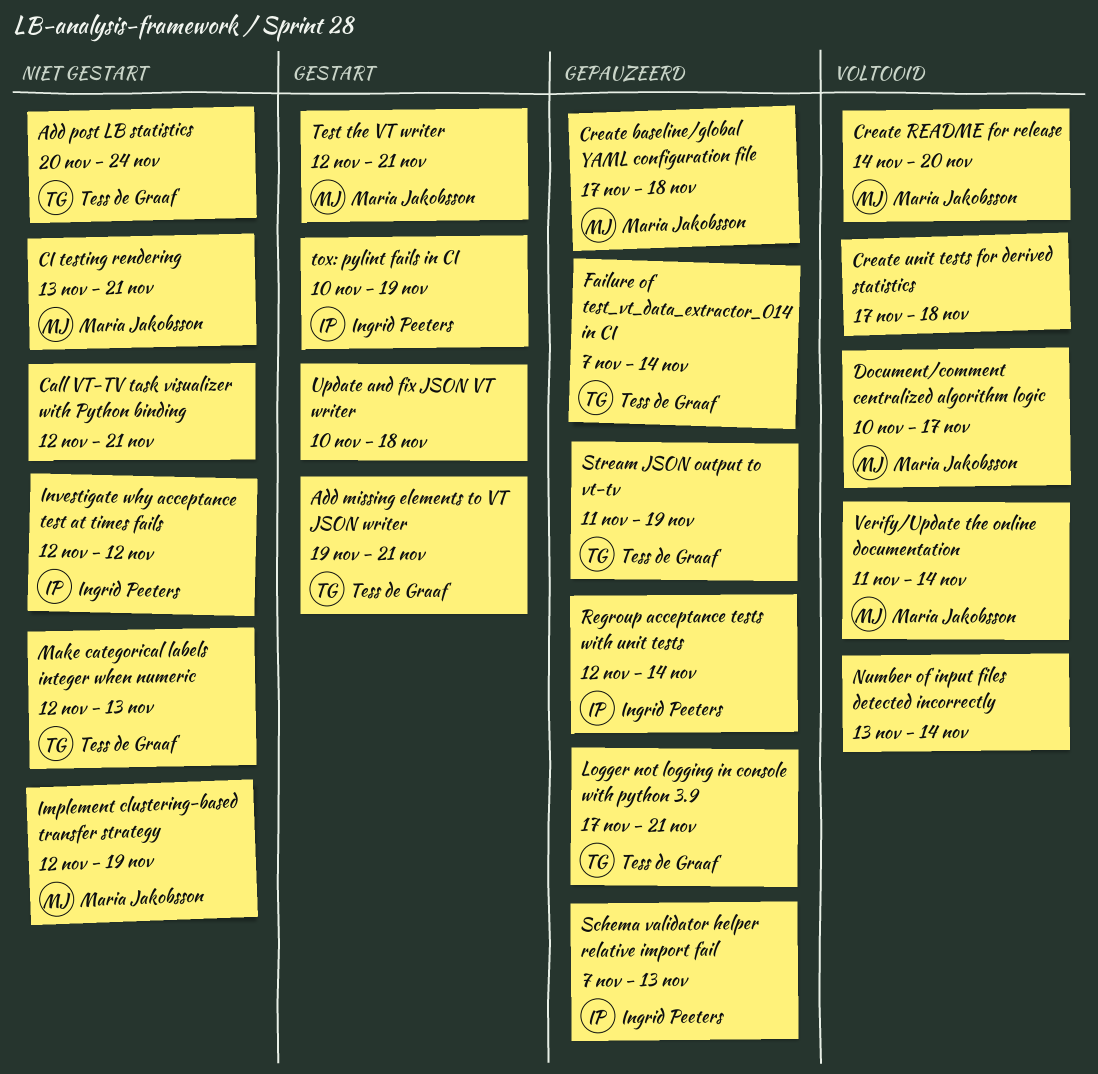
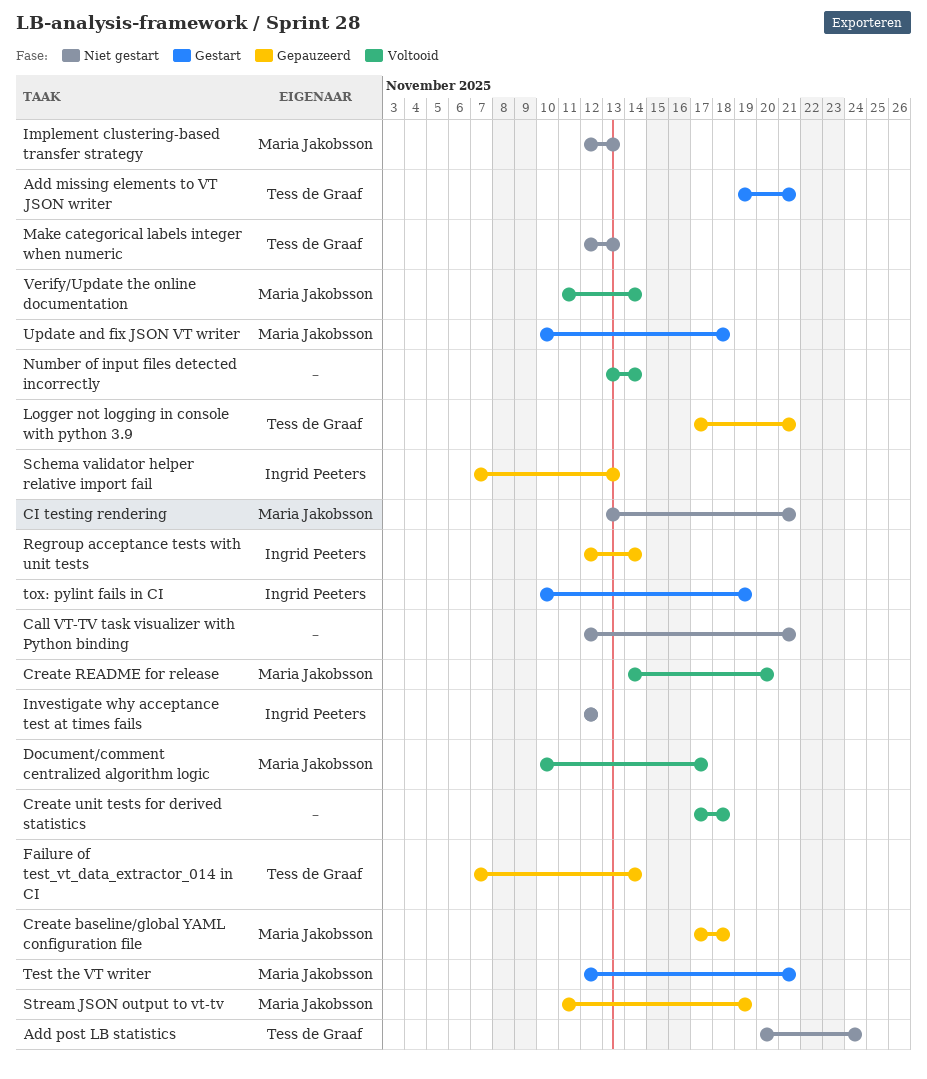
Implement clustering-based transfer strategy, due: Nov 19 -> Nov 13
Stream JSON output to vt-tv, owner: Tess de Graaf -> Maria Jakobsson
Update and fix JSON VT writer, owner: none -> Maria Jakobsson

